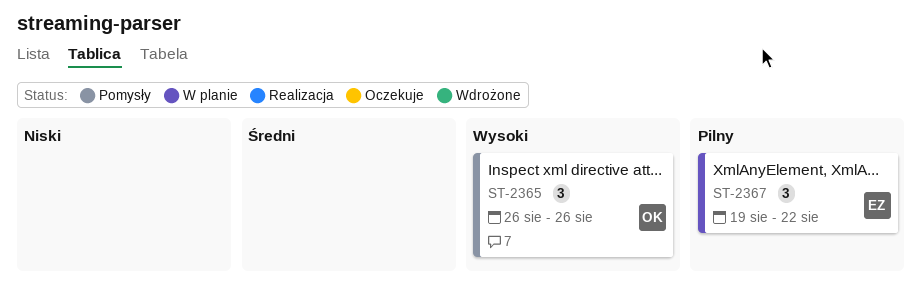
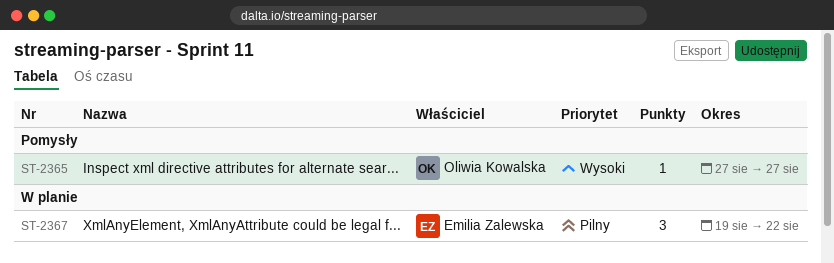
ST-2365, estimate: 3 -> 1
ST-2365, start: Aug 26 -> Aug 27
ST-2365, due: Aug 26 -> Aug 27

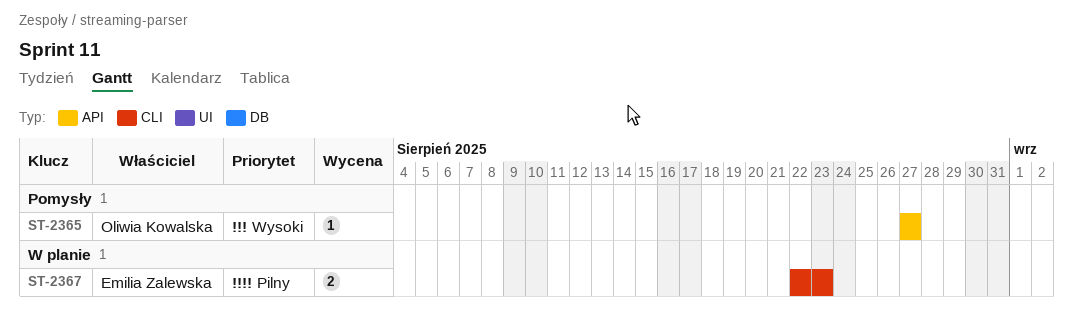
ST-2367, estimate: 3 -> 2
ST-2367, start: Aug 19 -> Aug 22
ST-2367, due: Aug 22 -> Aug 23

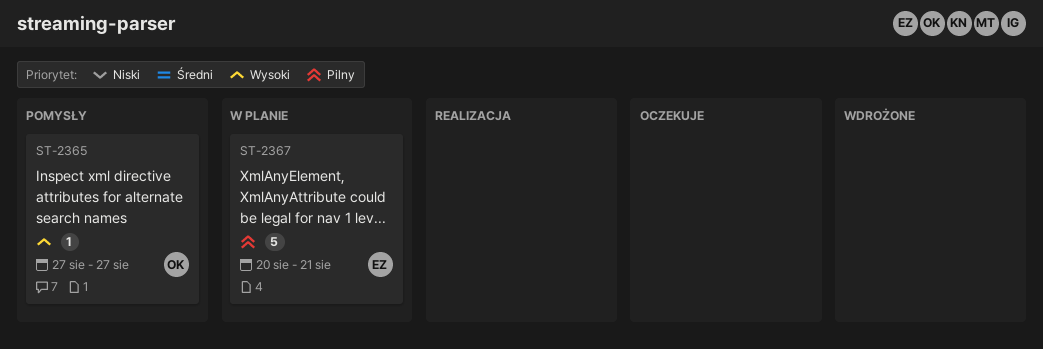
ST-2367, estimate: 2 -> 5
ST-2367, start: Aug 22 -> Aug 20
ST-2367, due: Aug 23 -> Aug 21

